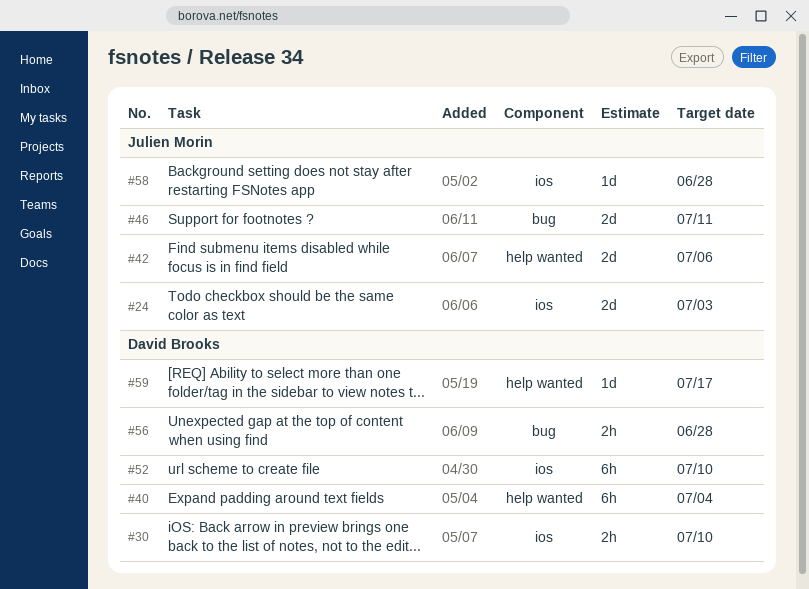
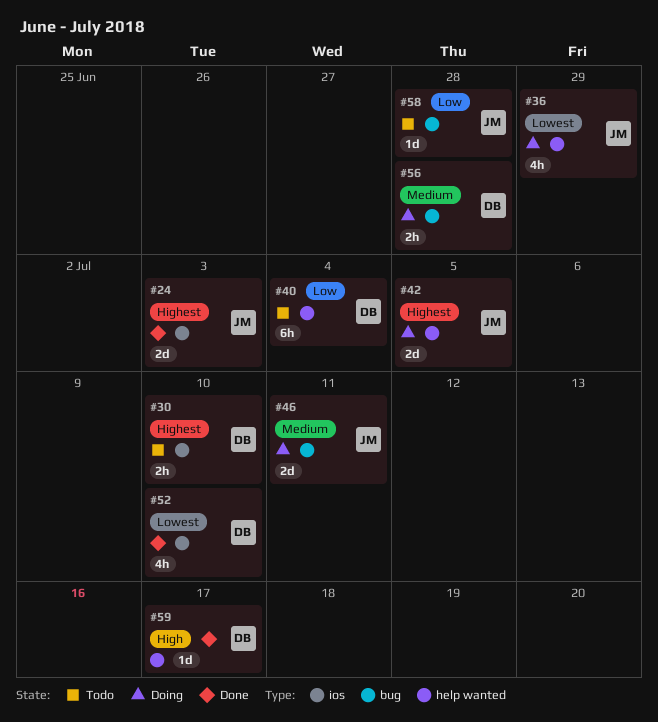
#36: none -> present
#42, due: Jul 6 -> Jul 5
#52, estimate: 6h -> 4h
#58, label: ios -> bug

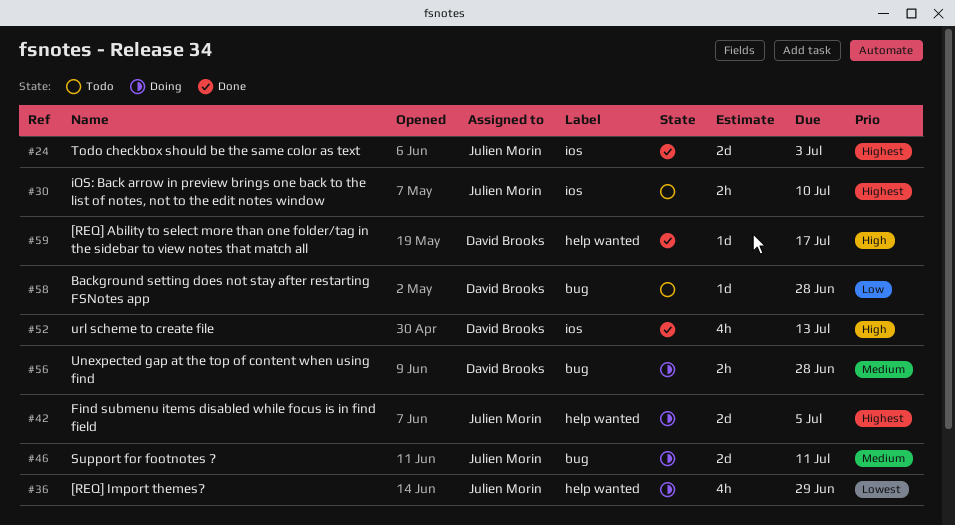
#30, owner: David Brooks -> Julien Morin
#40: present -> none
#52, priority: Lowest -> High
#52, due: Jul 10 -> Jul 13
#58, owner: Julien Morin -> David Brooks

